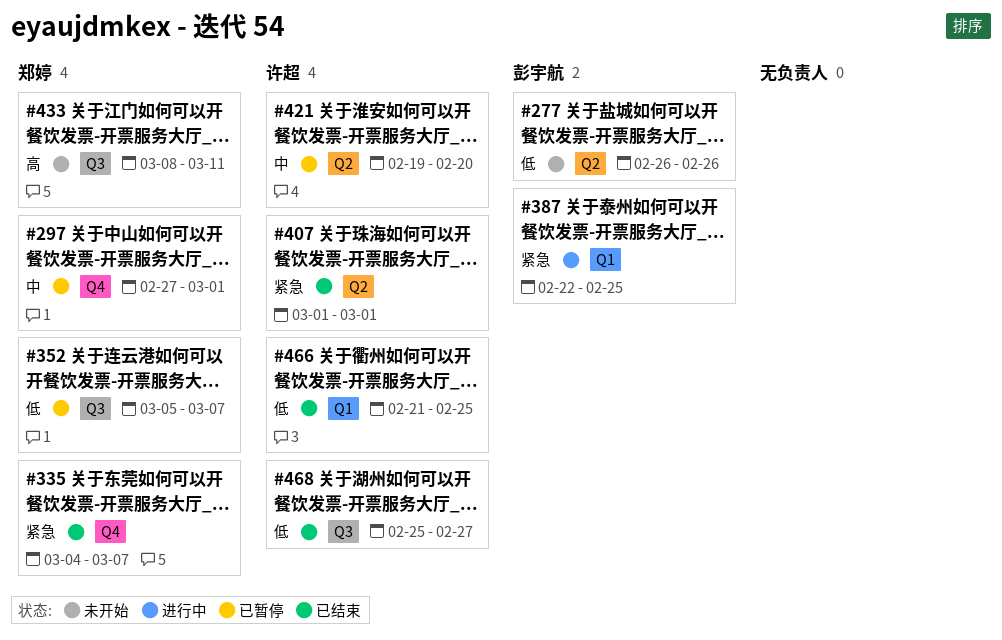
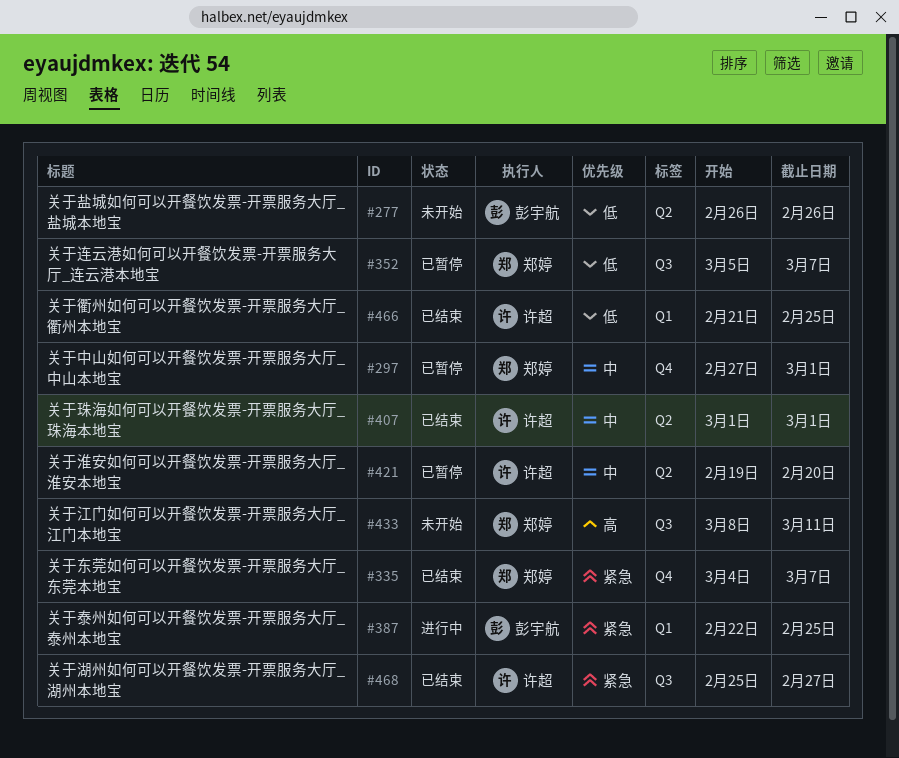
#407, priority: 紧急 -> 中
#468, priority: 低 -> 紧急

